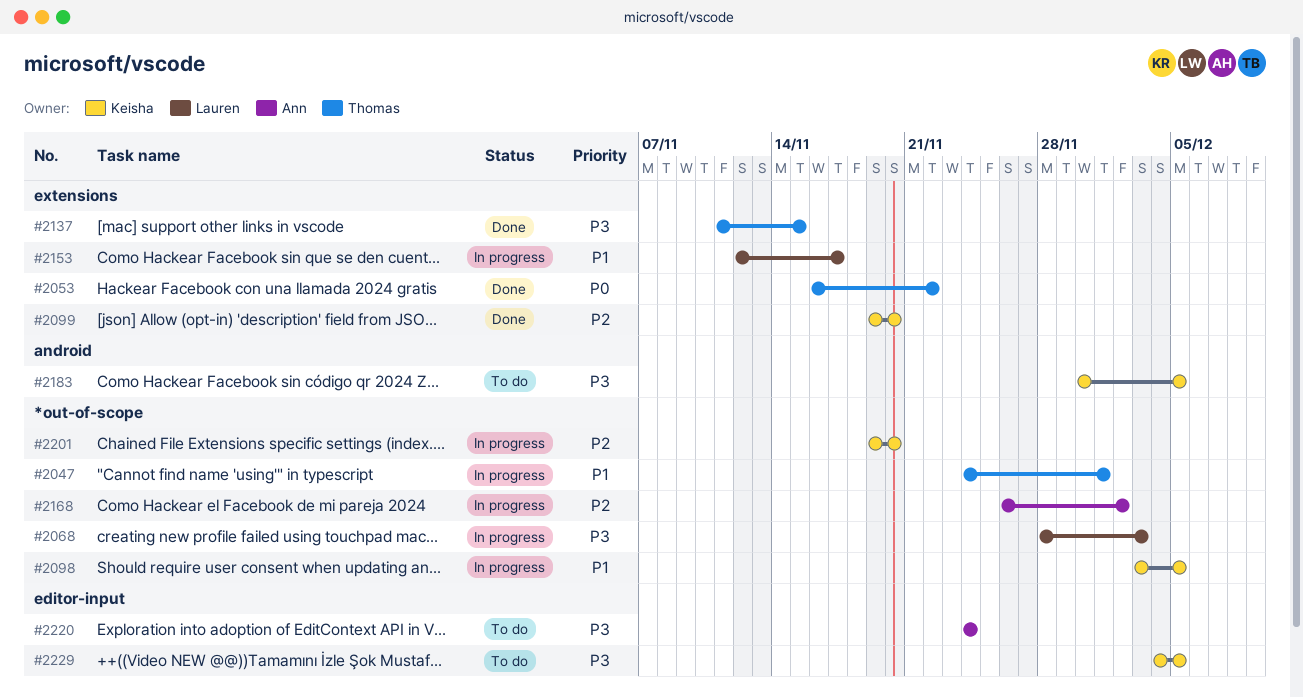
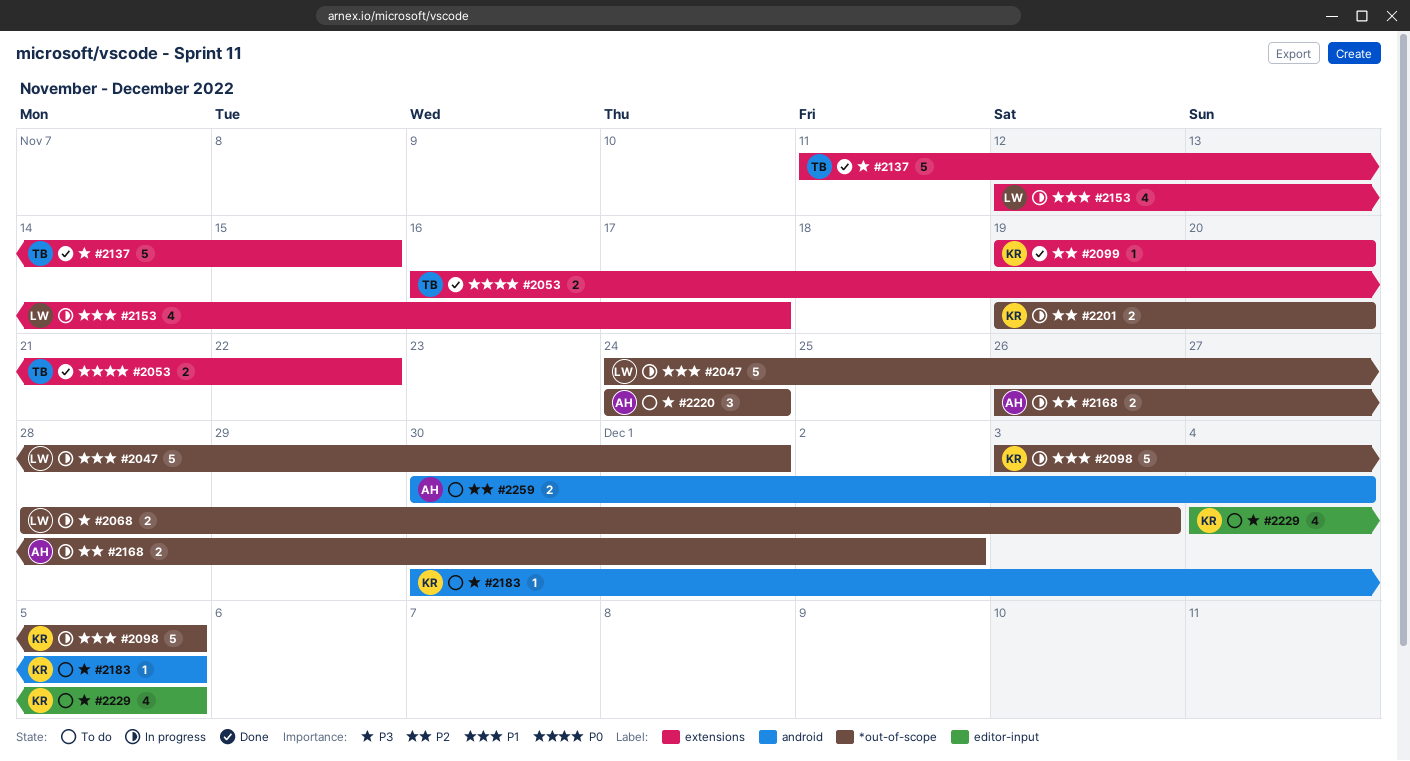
#2047, owner: Thomas -> Lauren
#2220, label: editor-input -> *out-of-scope
#2259: none -> present

